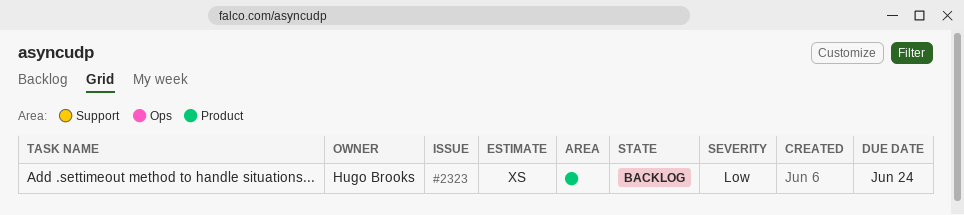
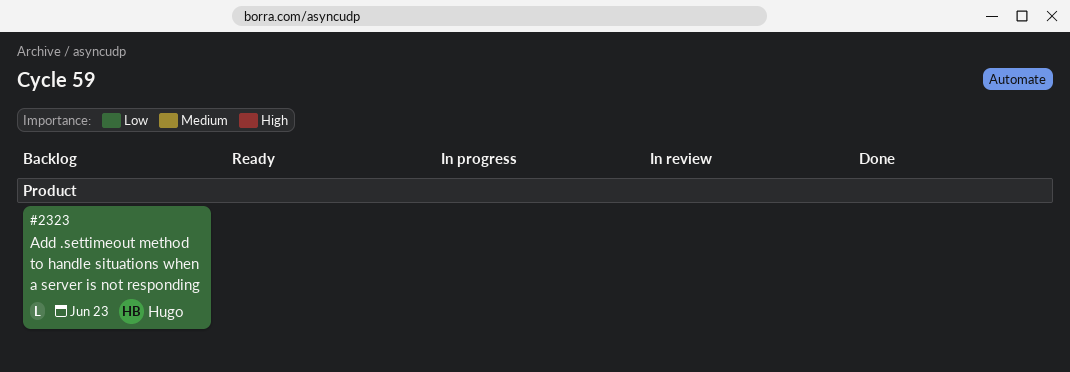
#2323, estimate: XS -> L
#2323, due: Jun 24 -> Jun 23

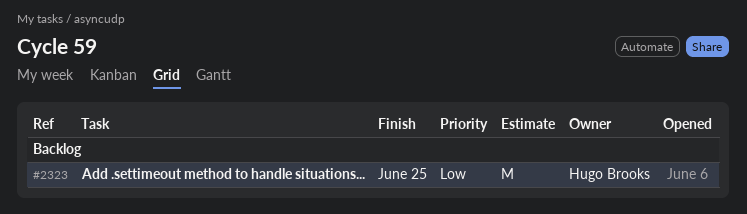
#2323, estimate: L -> M
#2323, due: Jun 23 -> Jun 25

